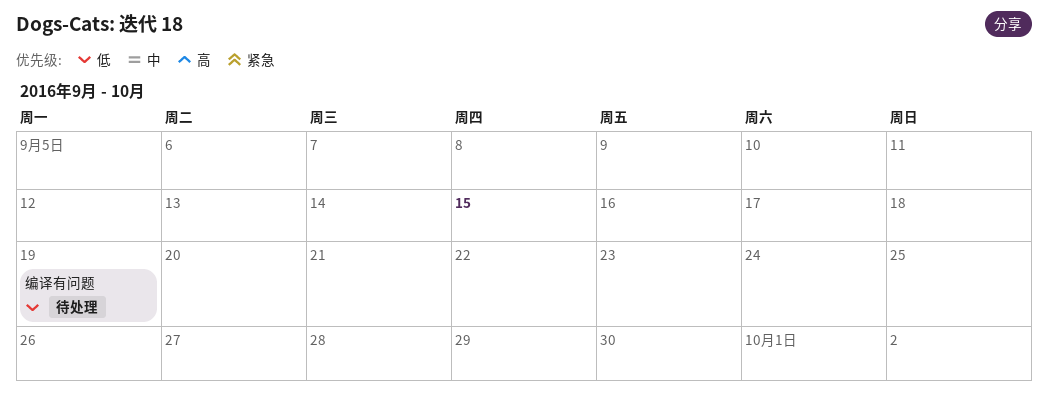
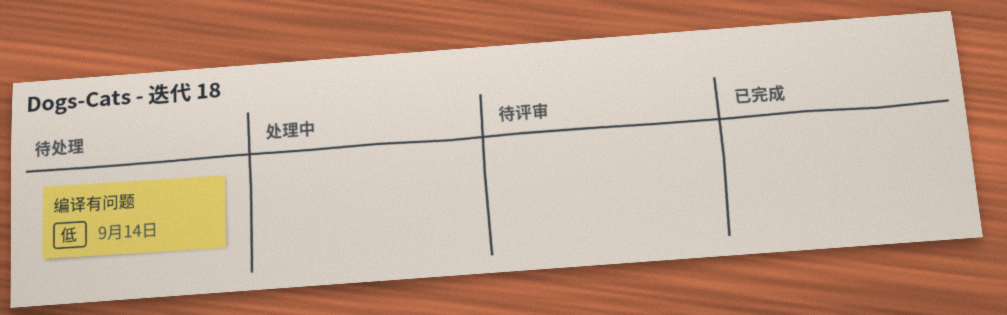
编译有问题, due: Sep 19 -> Sep 14

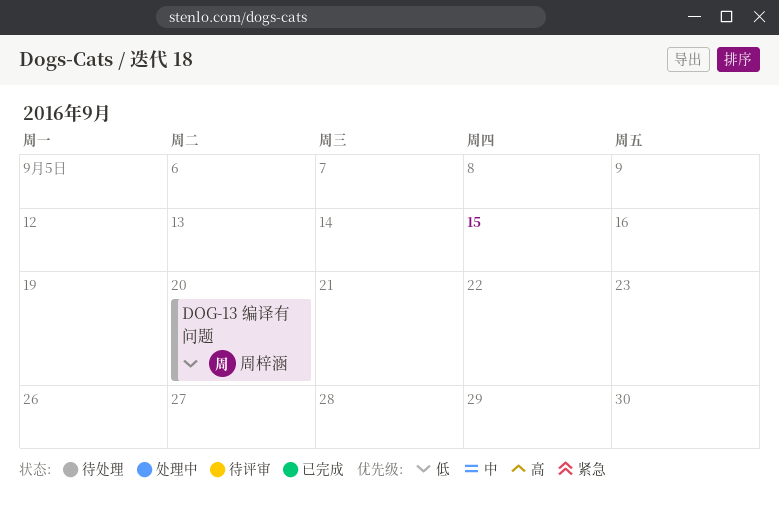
编译有问题, due: Sep 14 -> Sep 20

